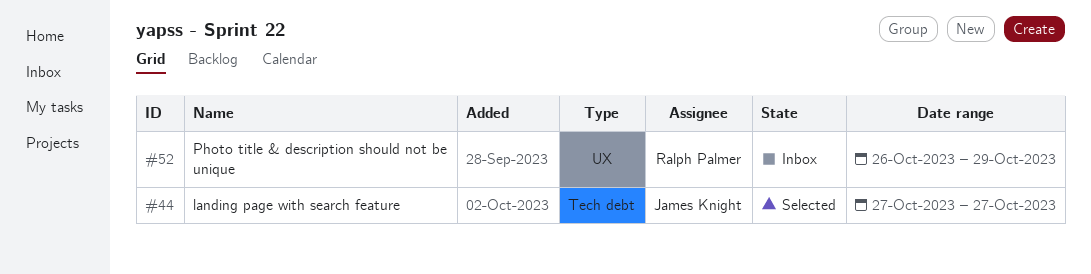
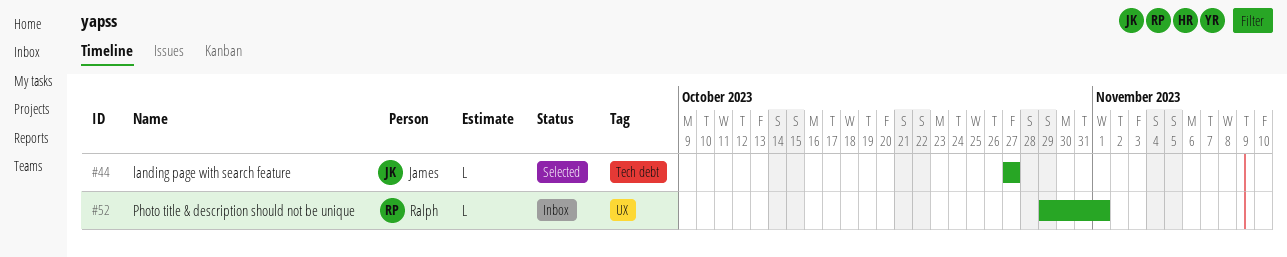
#52, start: Oct 26 -> Oct 29
#52, due: Oct 29 -> Nov 1

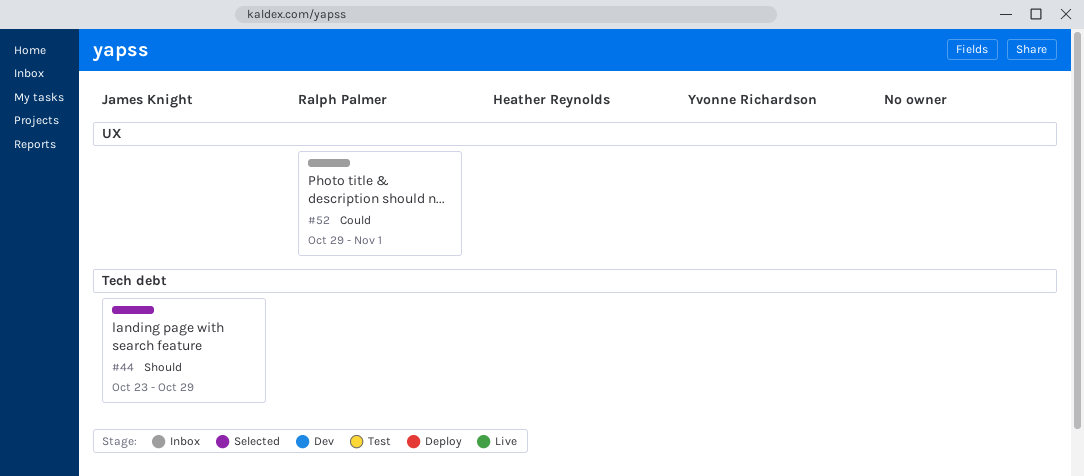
#44, start: Oct 27 -> Oct 23
#44, due: Oct 27 -> Oct 29

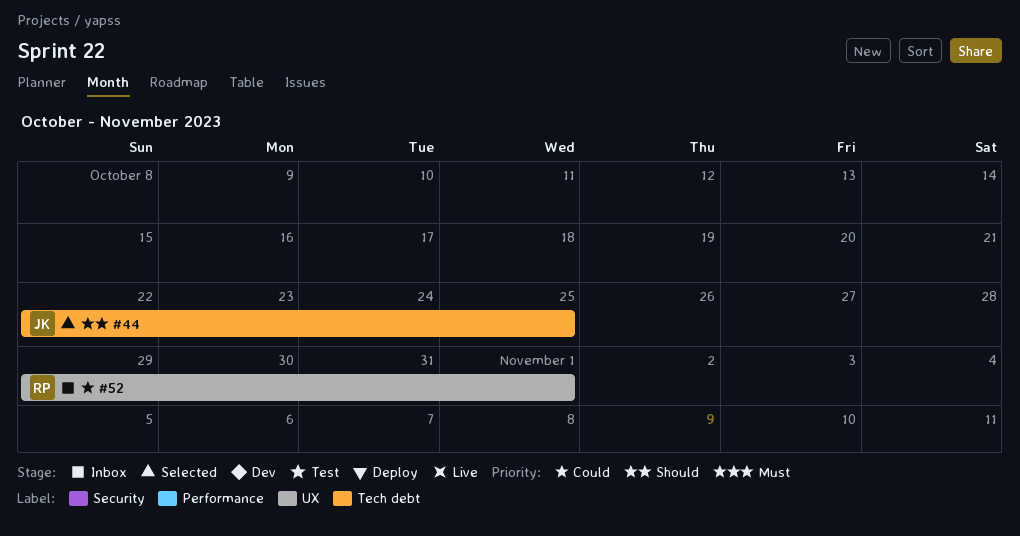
#44, start: Oct 23 -> Oct 22
#44, due: Oct 29 -> Oct 25

